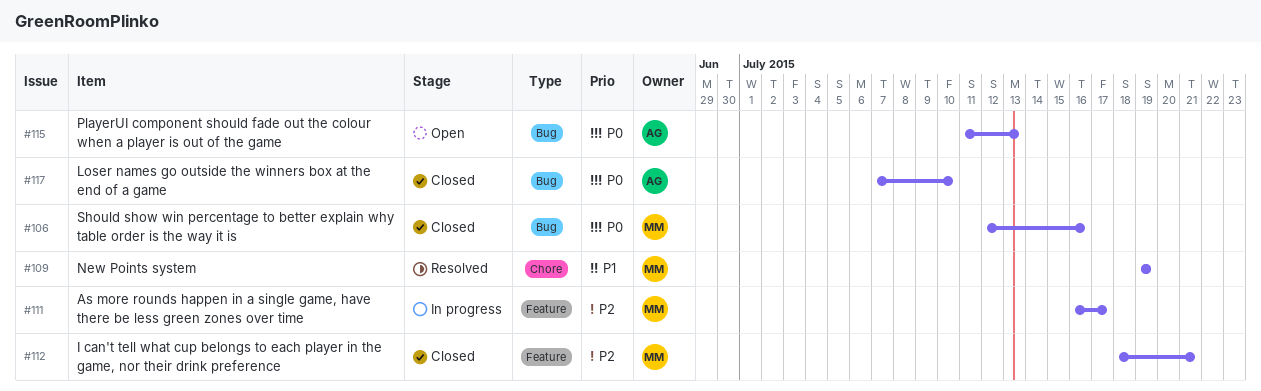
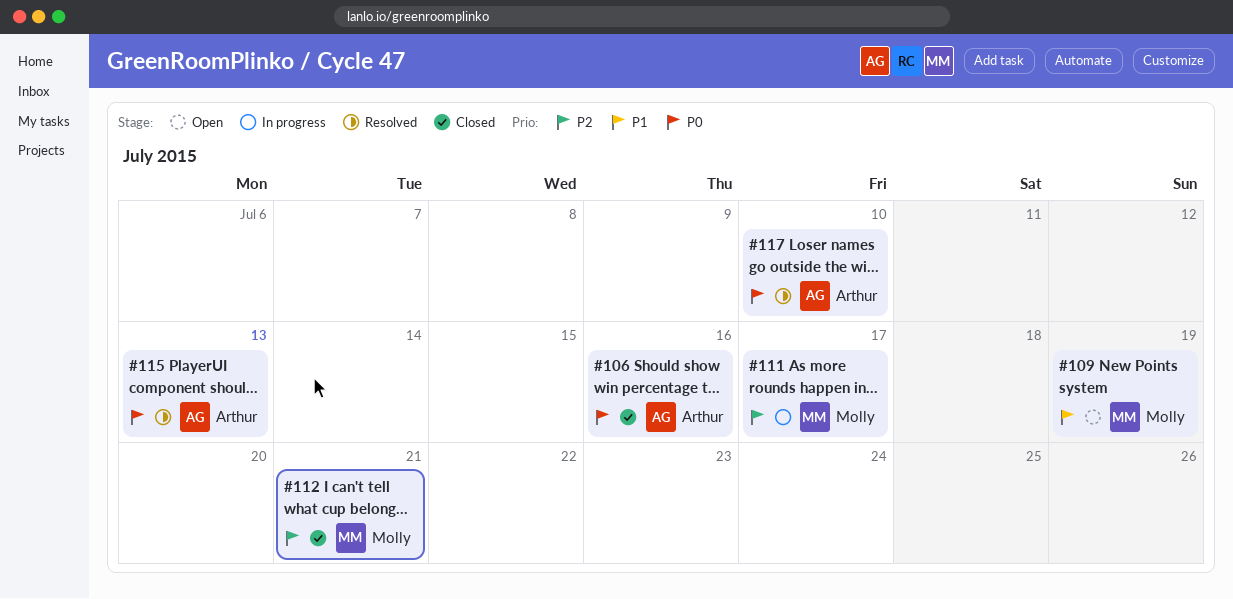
#106, owner: Molly -> Arthur
#109, status: Resolved -> Open
#115, status: Open -> Resolved
#117, status: Closed -> Resolved

